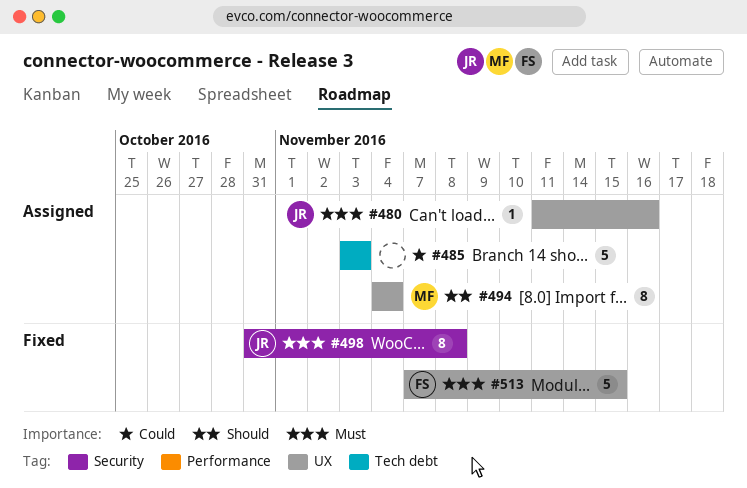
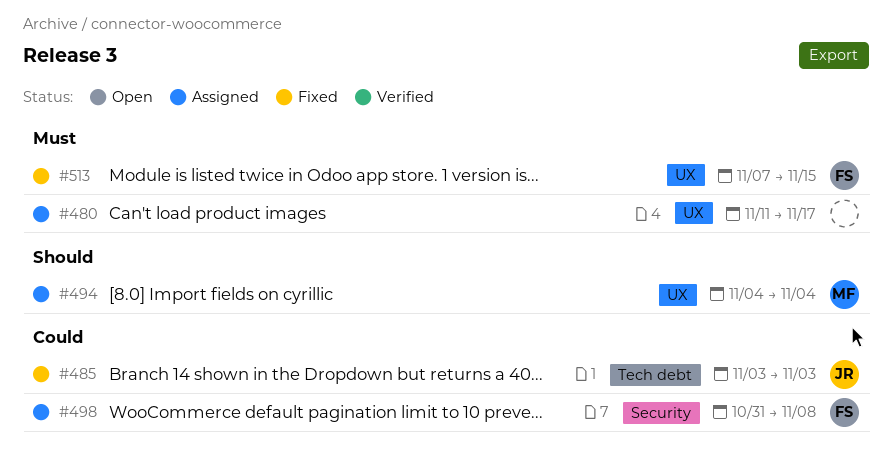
#480, owner: JR -> none
#480, due: Nov 16 -> Nov 17
#485, status: Assigned -> Fixed
#485, owner: none -> JR
#498, status: Fixed -> Assigned
#498, owner: JR -> FS
#498, priority: Must -> Could

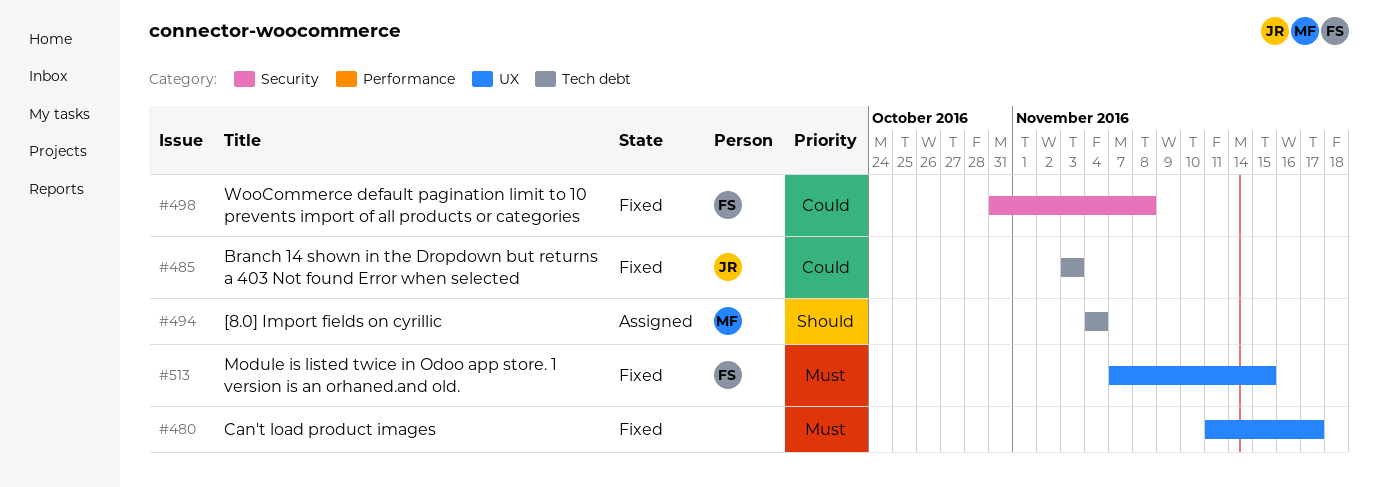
#480, status: Assigned -> Fixed
#494, label: UX -> Tech debt
#498, status: Assigned -> Fixed

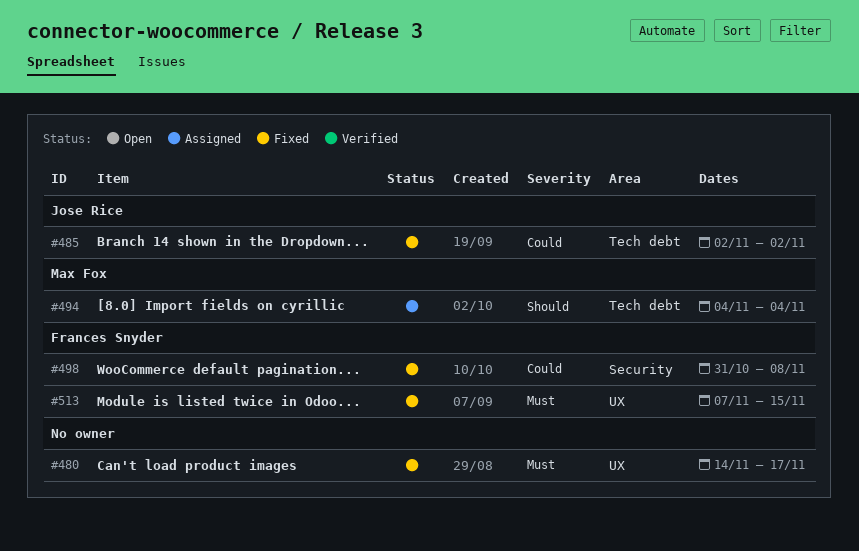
#480, start: Nov 11 -> Nov 14
#485, start: Nov 3 -> Nov 2
#485, due: Nov 3 -> Nov 2

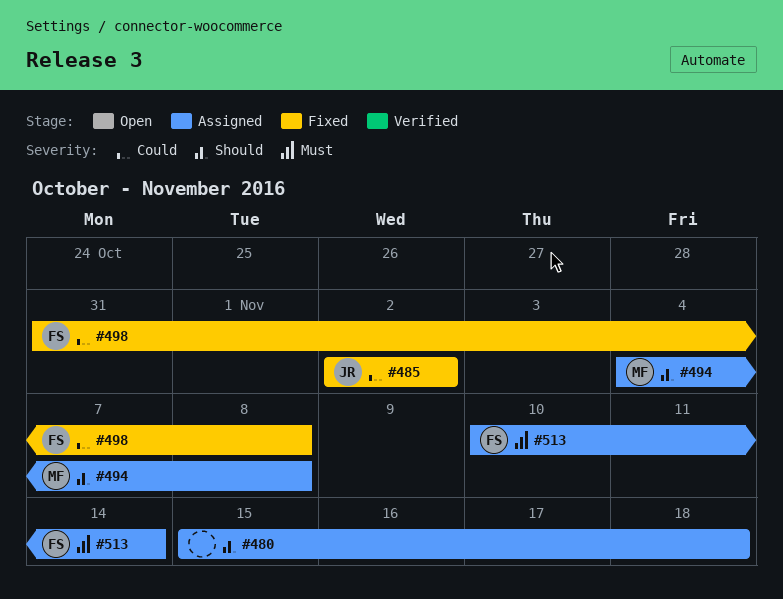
#480, status: Fixed -> Assigned
#480, priority: Must -> Should
#480, start: Nov 14 -> Nov 15
#480, due: Nov 17 -> Nov 18
#494, due: Nov 4 -> Nov 8
#513, status: Fixed -> Assigned
#513, start: Nov 7 -> Nov 10
#513, due: Nov 15 -> Nov 14

